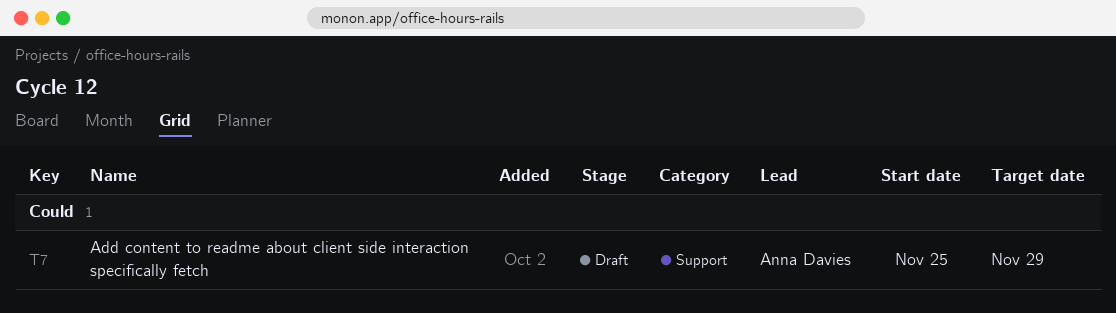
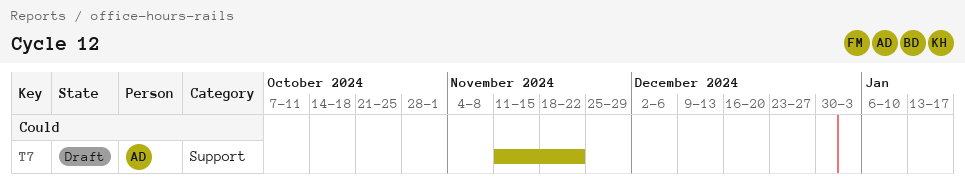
T7, start: Nov 25 -> Nov 11
T7, due: Nov 29 -> Nov 22

